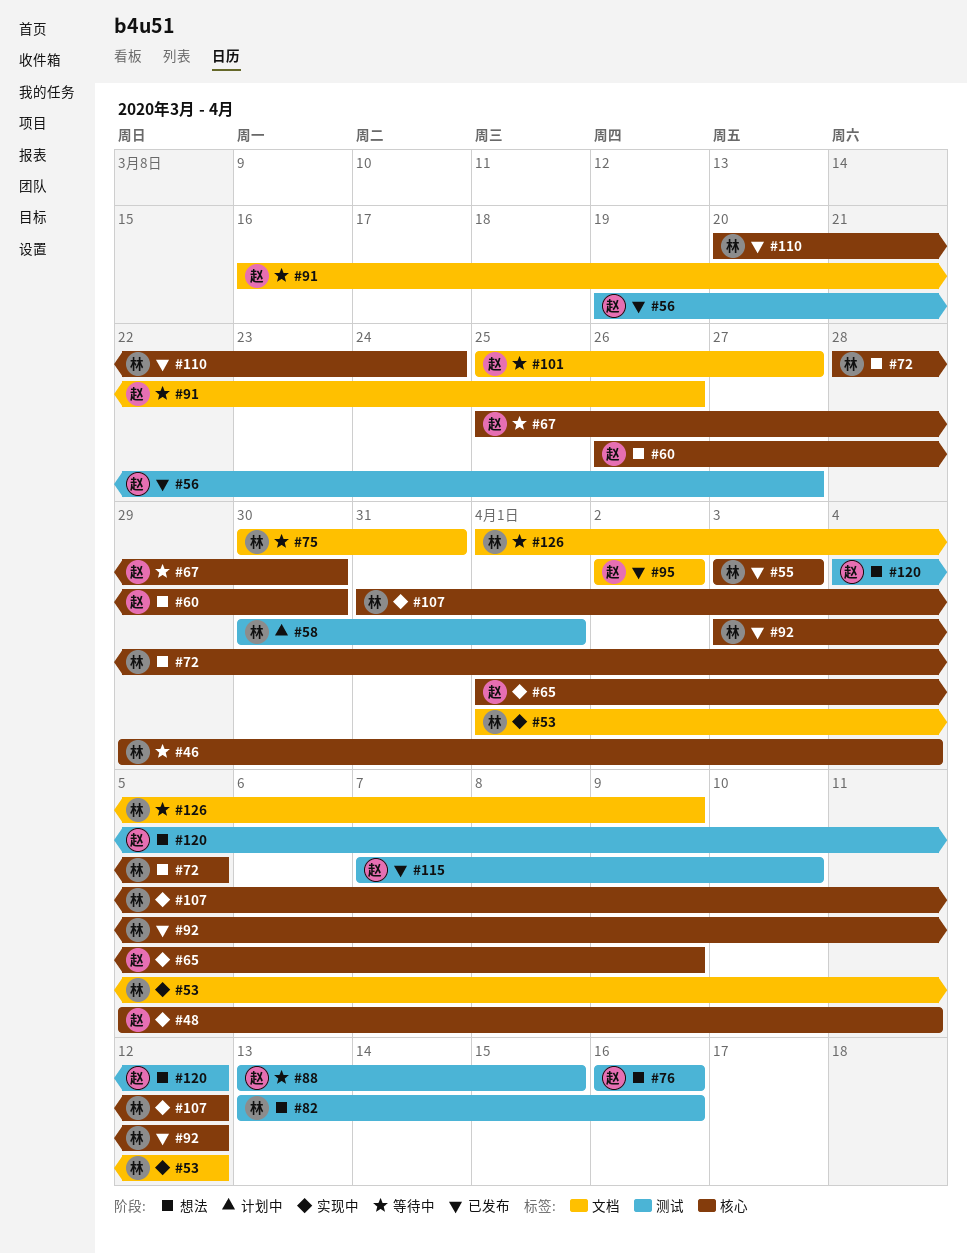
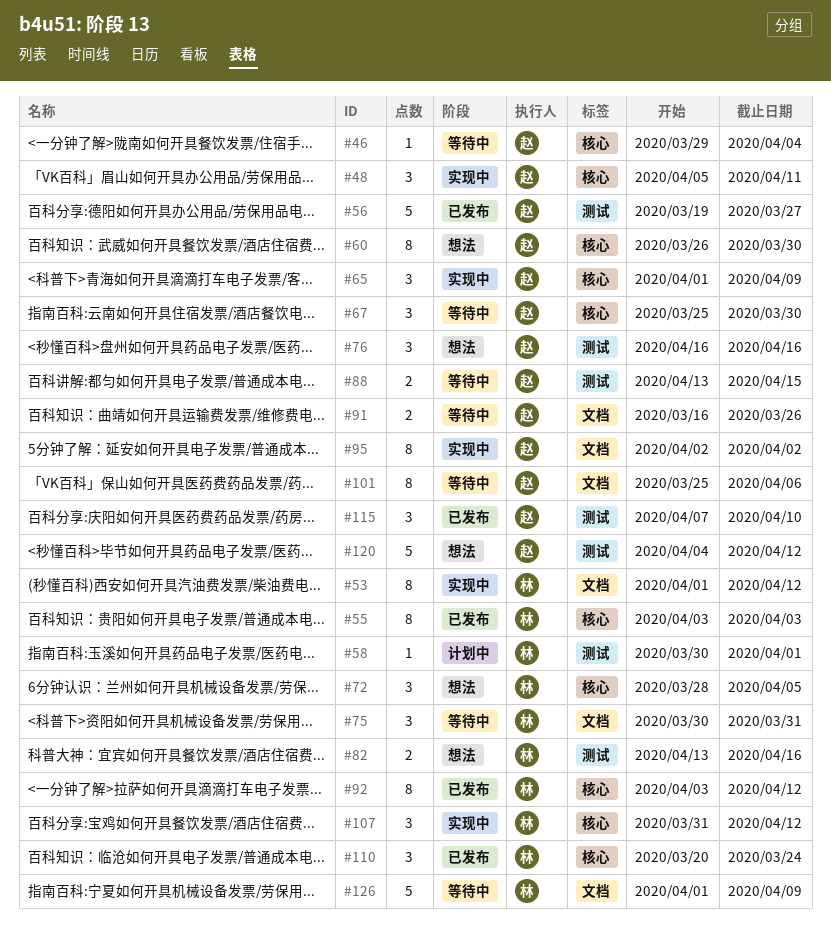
#46, owner: 林 -> 赵
#95, status: 已发布 -> 实现中
#101, due: Mar 27 -> Apr 6

